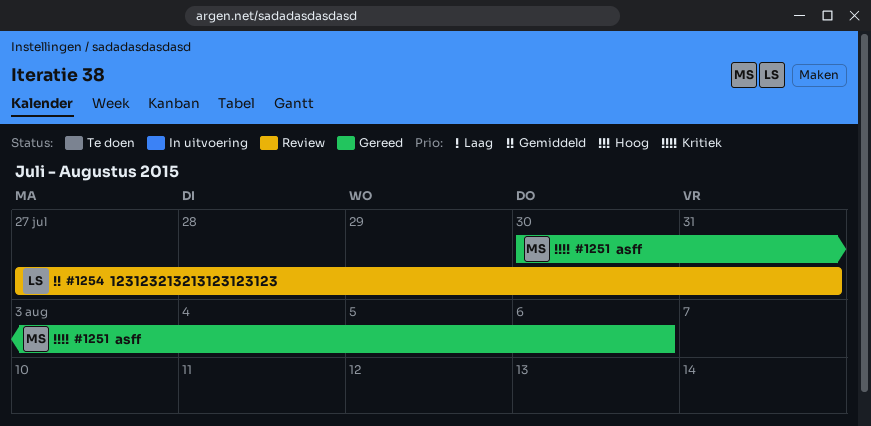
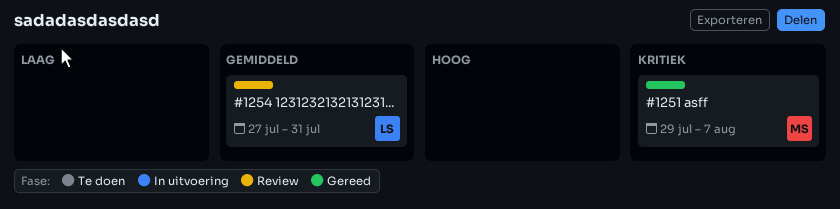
#1251, start: Jul 30 -> Jul 29
#1251, due: Aug 6 -> Aug 7

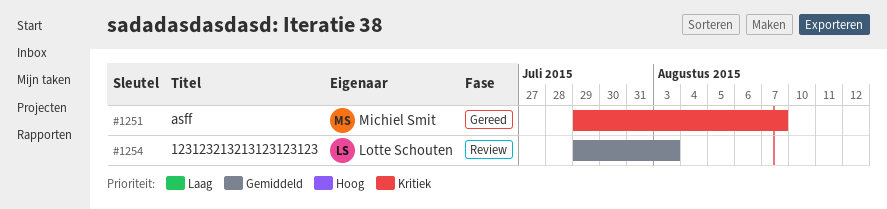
#1254, start: Jul 27 -> Jul 29
#1254, due: Jul 31 -> Aug 3

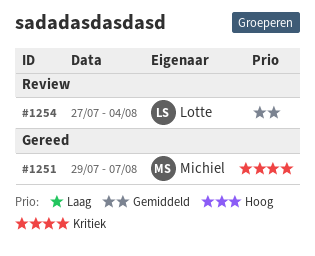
#1254, start: Jul 29 -> Jul 27
#1254, due: Aug 3 -> Aug 4

